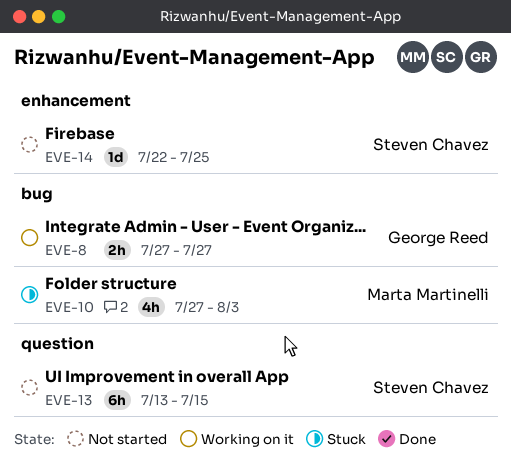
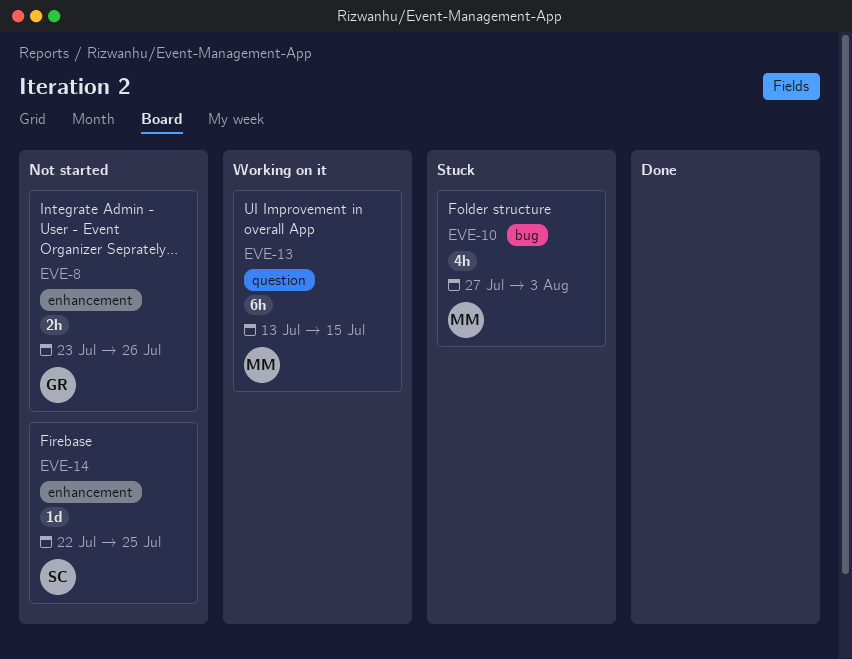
EVE-8, status: Working on it -> Not started
EVE-8, label: bug -> enhancement
EVE-8, start: Jul 27 -> Jul 23
EVE-8, due: Jul 27 -> Jul 26
EVE-13, status: Not started -> Working on it
EVE-13, owner: Steven Chavez -> Marta Martinelli

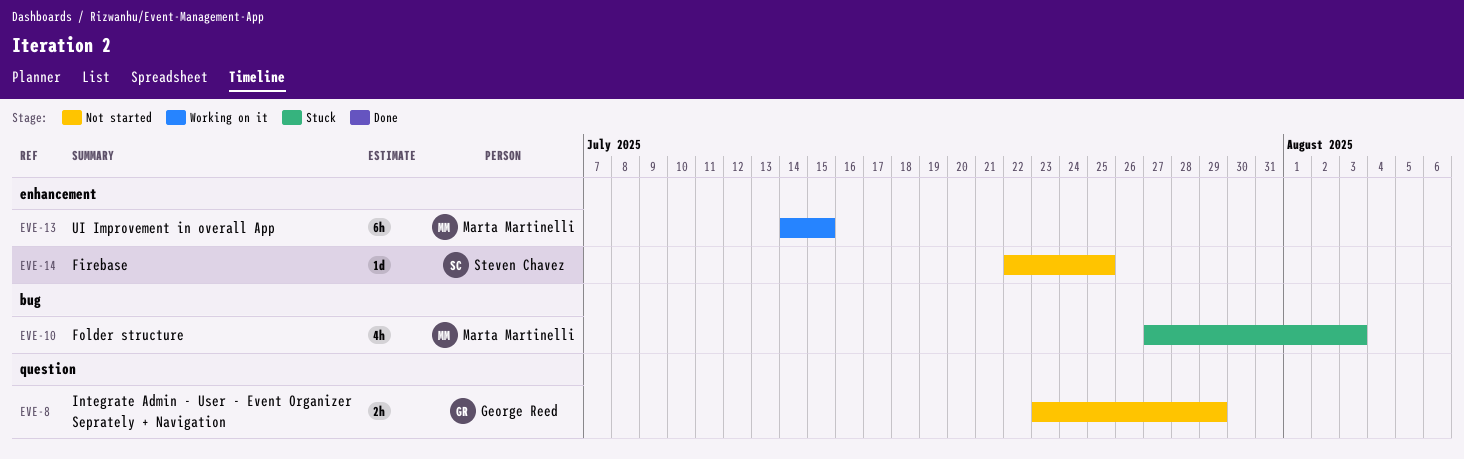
EVE-8, label: enhancement -> question
EVE-8, due: Jul 26 -> Jul 29
EVE-13, label: question -> enhancement
EVE-13, start: Jul 13 -> Jul 14

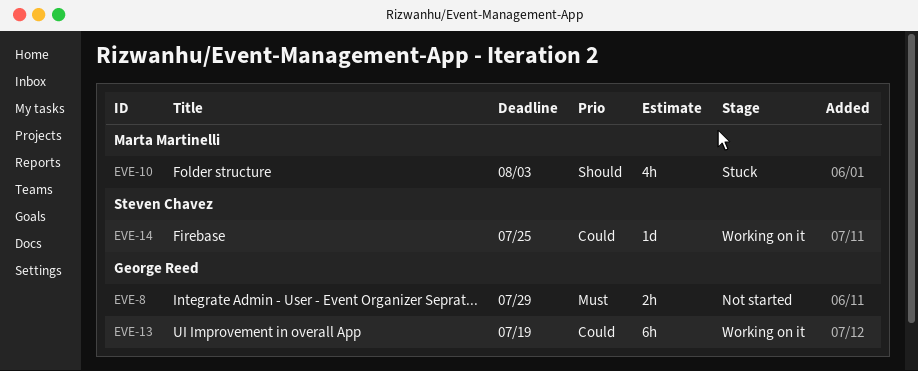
EVE-13, owner: Marta Martinelli -> George Reed
EVE-13, due: Jul 15 -> Jul 19
EVE-14, status: Not started -> Working on it

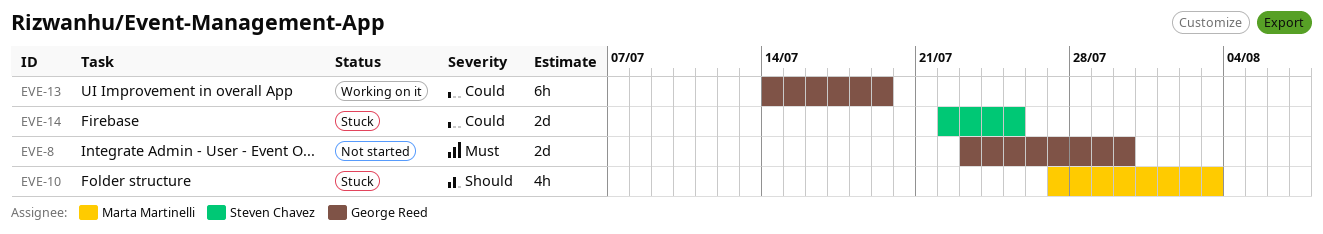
EVE-8, estimate: 2h -> 2d
EVE-8, due: Jul 29 -> Jul 30
EVE-14, status: Working on it -> Stuck
EVE-14, estimate: 1d -> 2d

